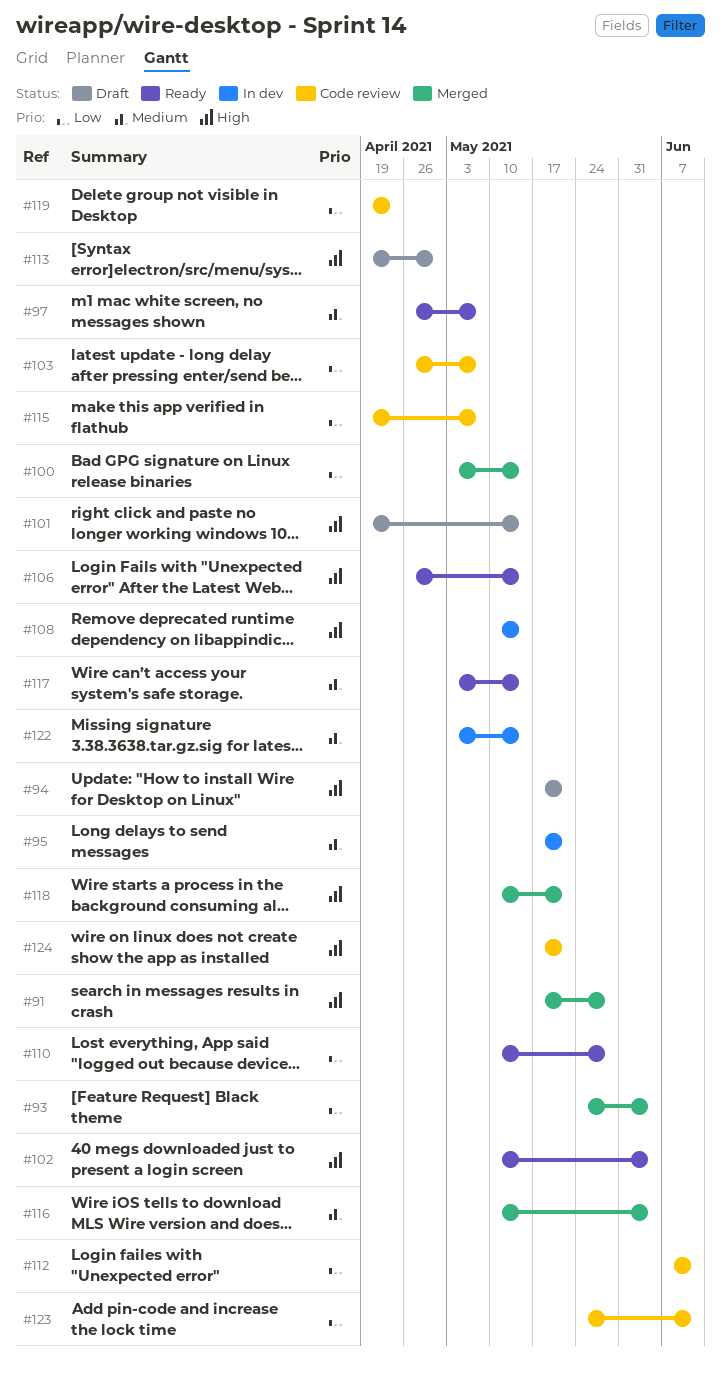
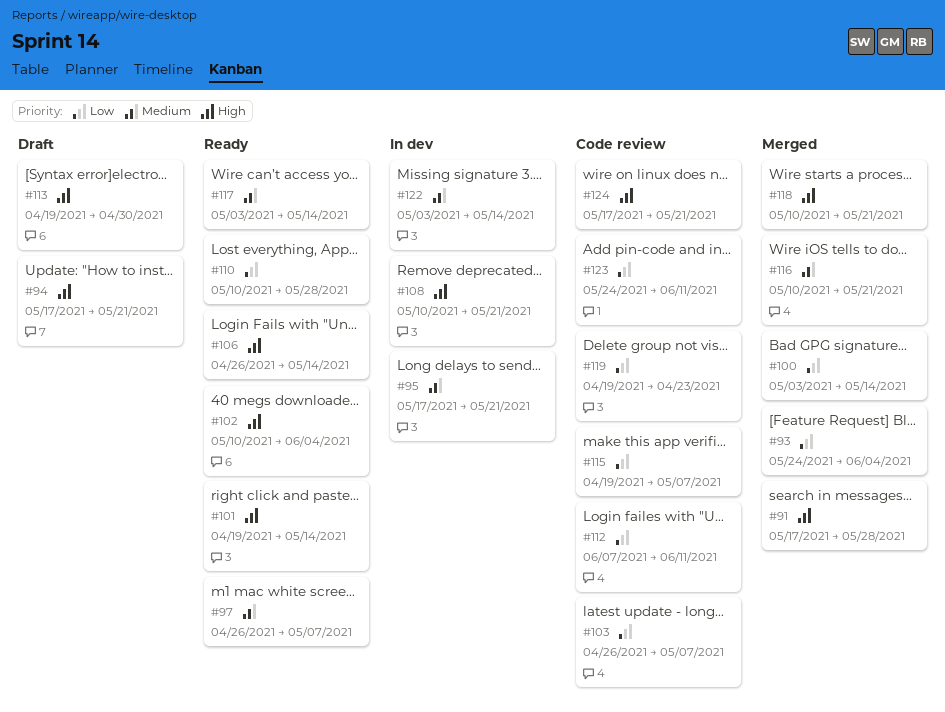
#101, status: Draft -> Ready
#108, due: May 14 -> May 21
#116, due: Jun 4 -> May 21

